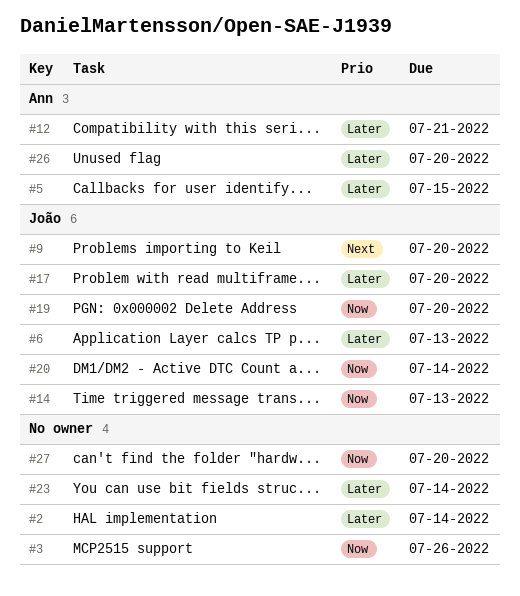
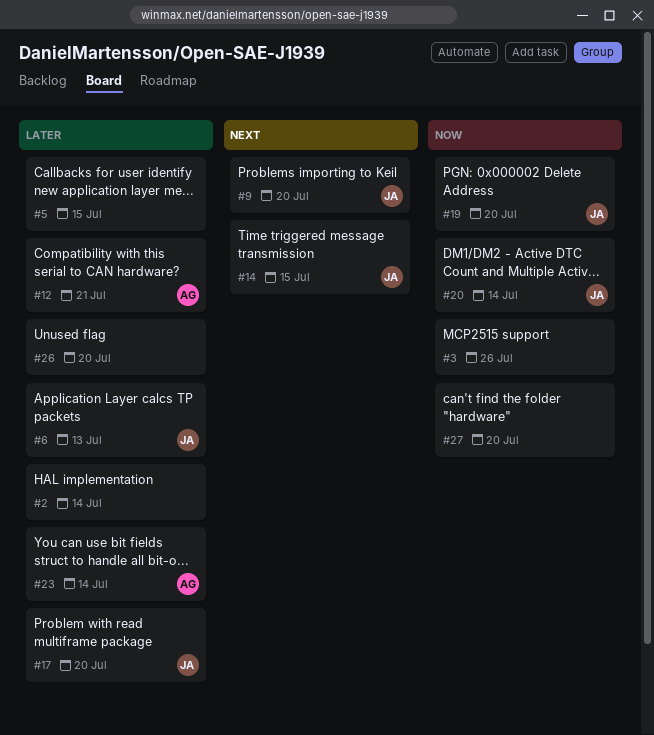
#5, owner: Ann -> none
#14, priority: Now -> Next
#14, due: Jul 13 -> Jul 15
#23, owner: none -> Ann
#26, owner: Ann -> none

